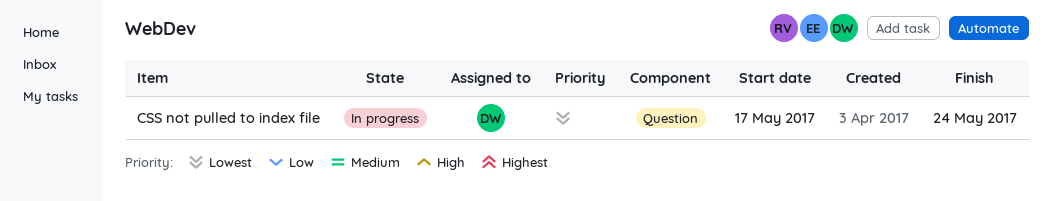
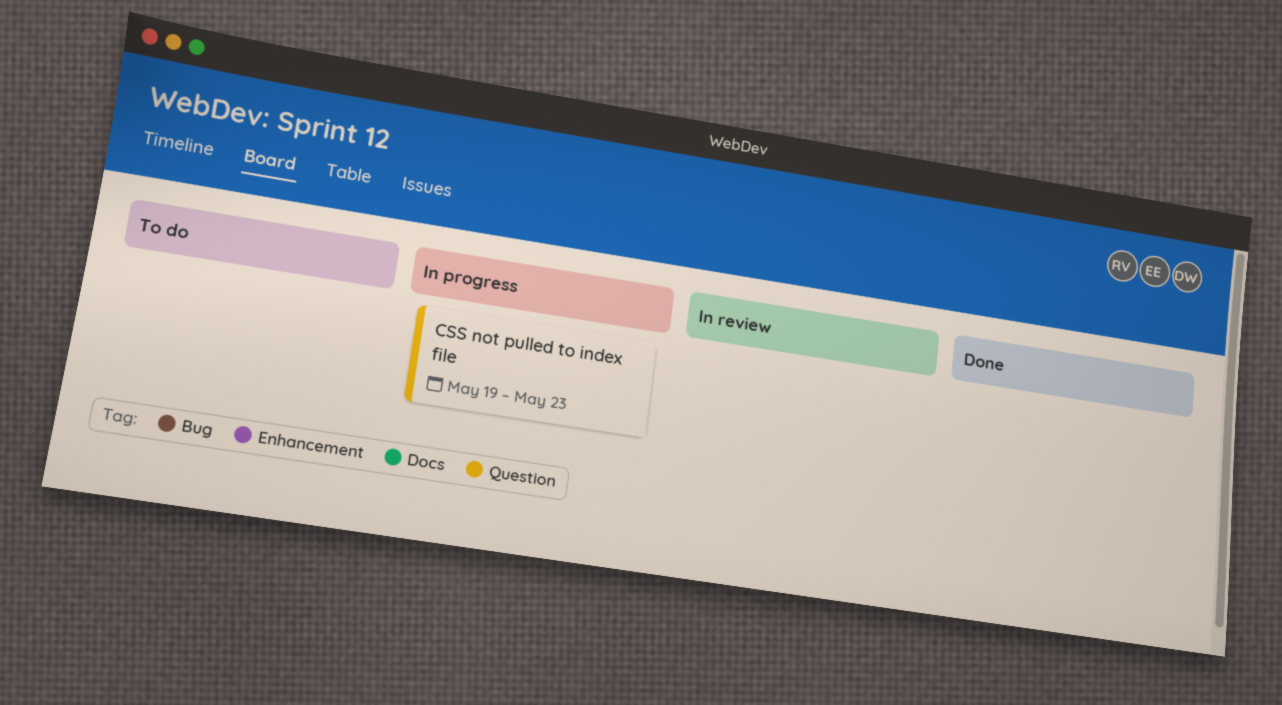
CSS not pulled to index file, start: May 17 -> May 19
CSS not pulled to index file, due: May 24 -> May 23

